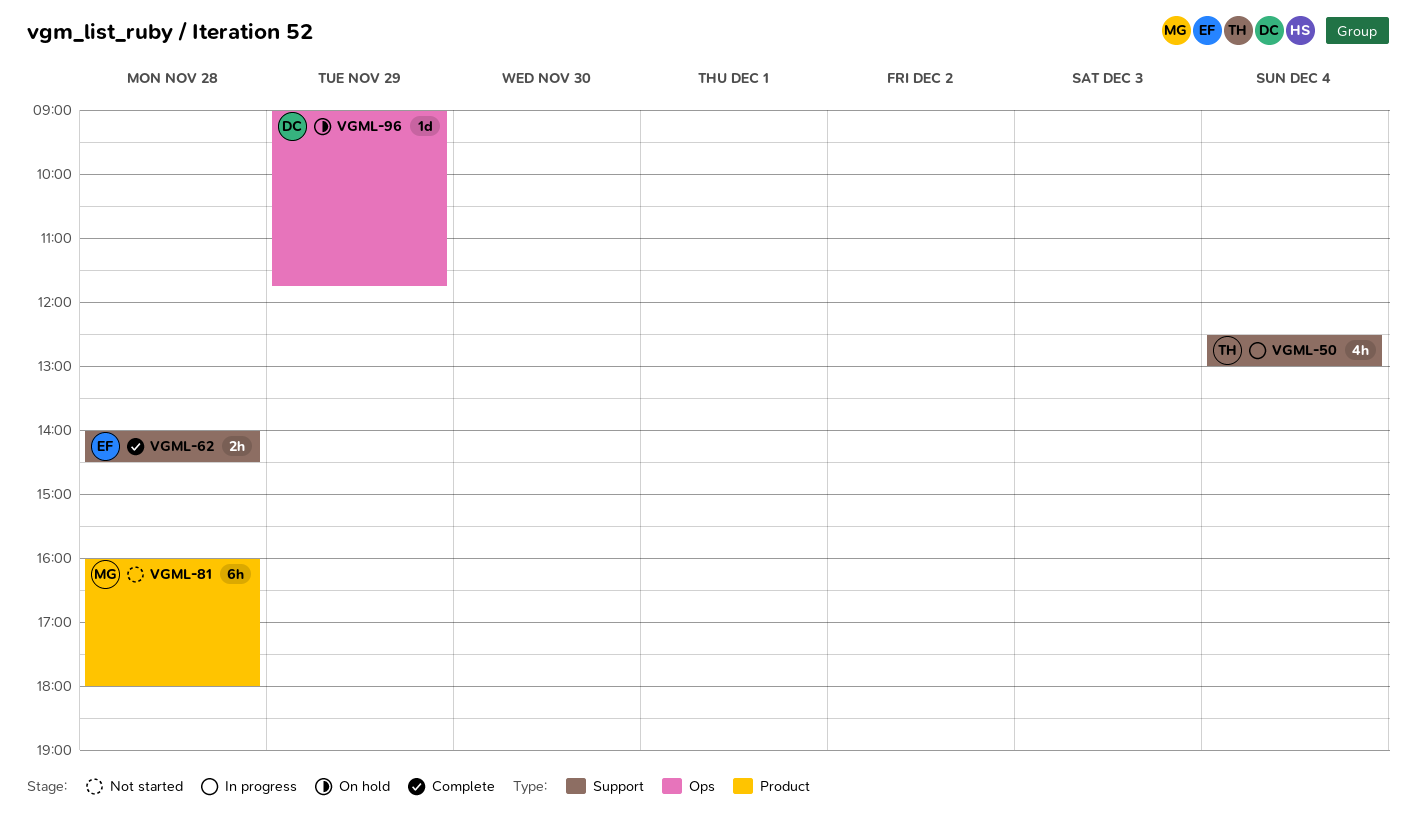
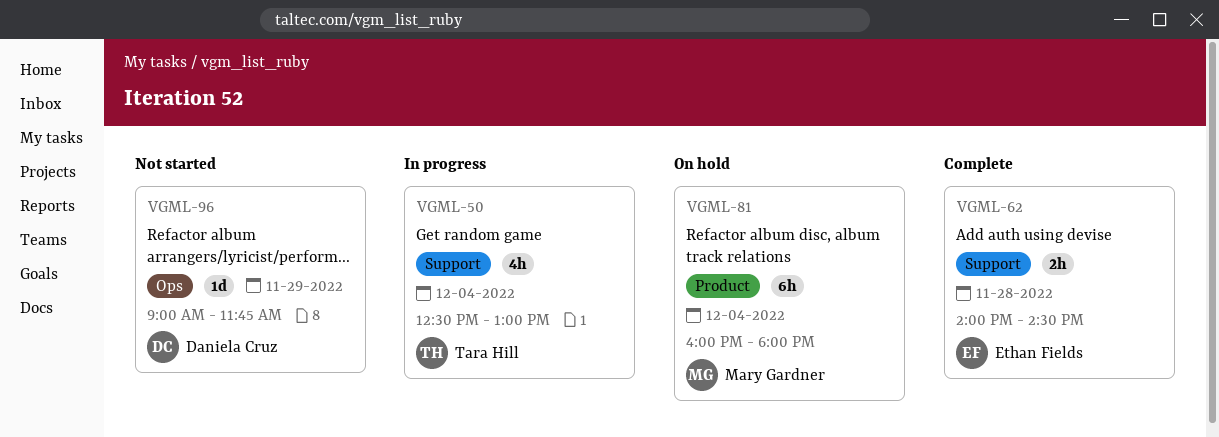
VGML-81, status: Not started -> On hold
VGML-81, day: Nov 28 -> Dec 4
VGML-96, status: On hold -> Not started

